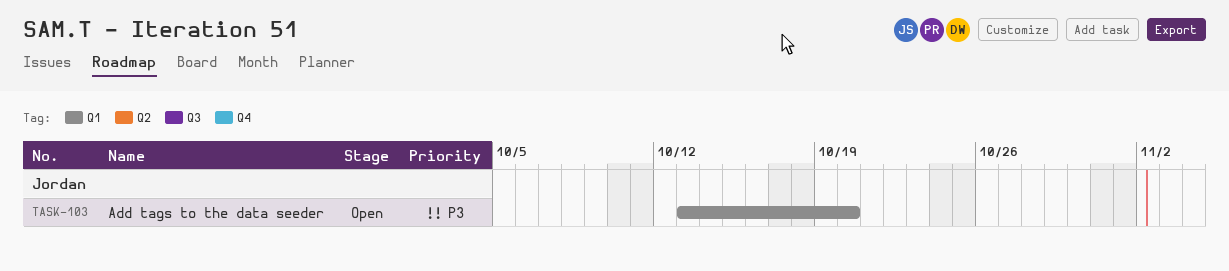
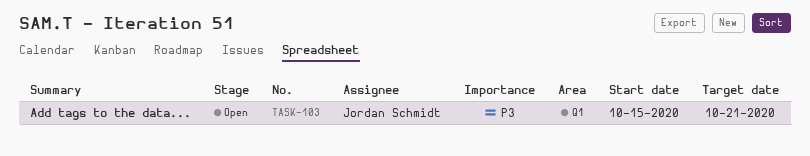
TASK-103, start: Oct 13 -> Oct 15
TASK-103, due: Oct 20 -> Oct 21

